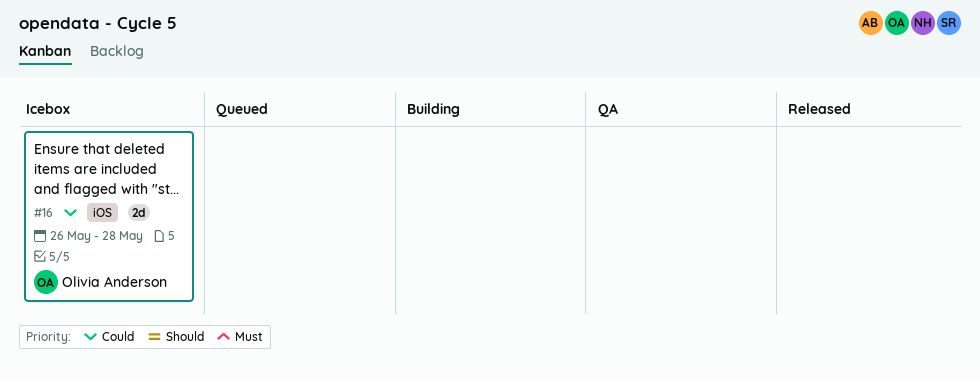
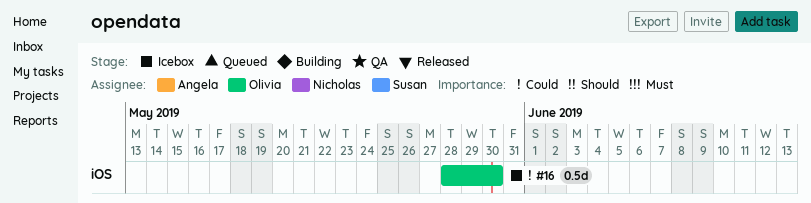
#16, estimate: 2d -> 0.5d
#16, start: May 26 -> May 28
#16, due: May 28 -> May 30

